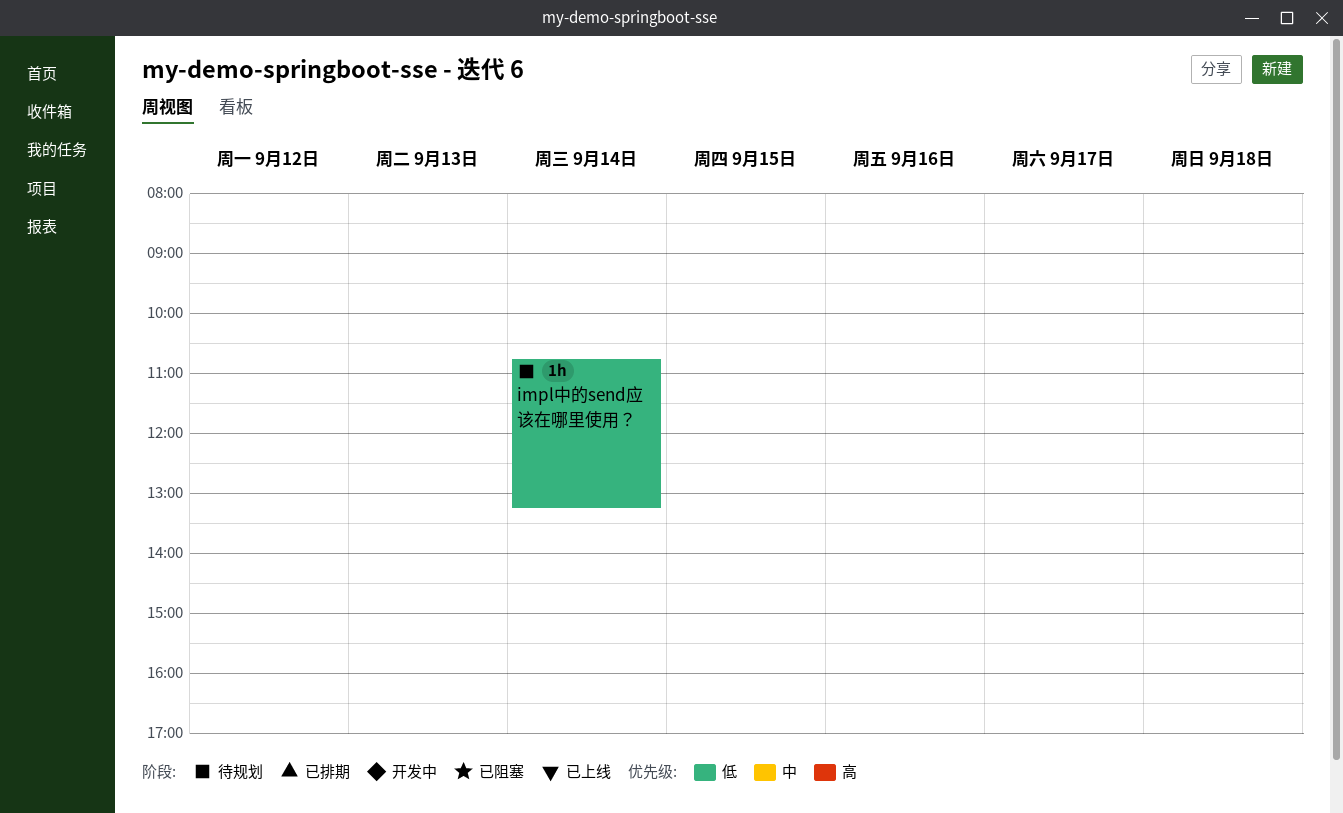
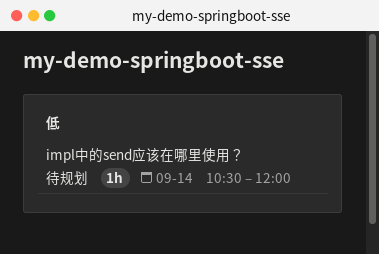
impl中的send应该在哪里使用？, begins: 10:45 -> 10:30
impl中的send应该在哪里使用？, ends: 13:15 -> 12:00

